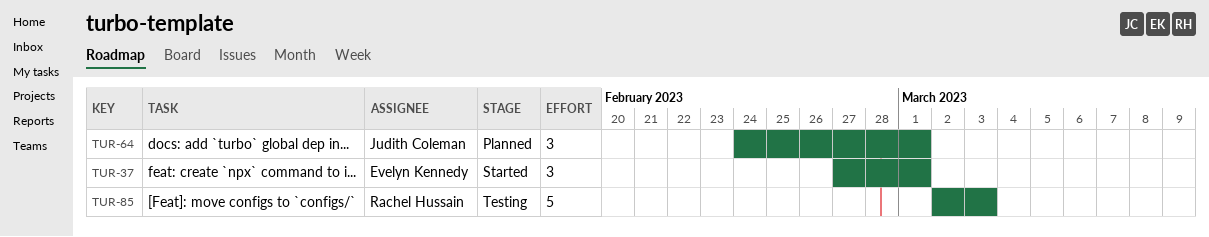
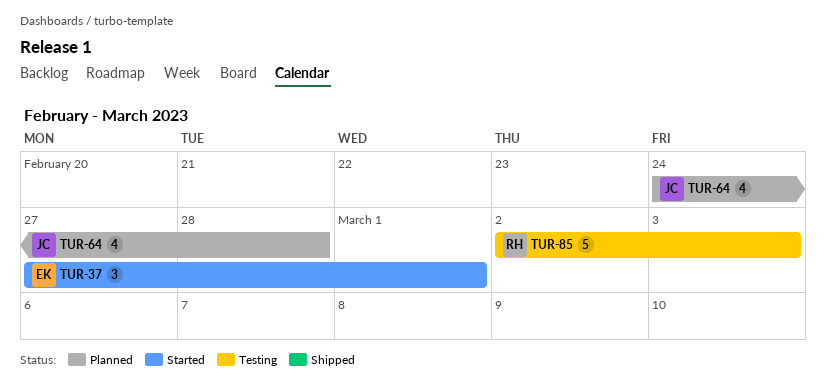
TUR-64, estimate: 3 -> 4
TUR-64, due: Mar 1 -> Feb 28

